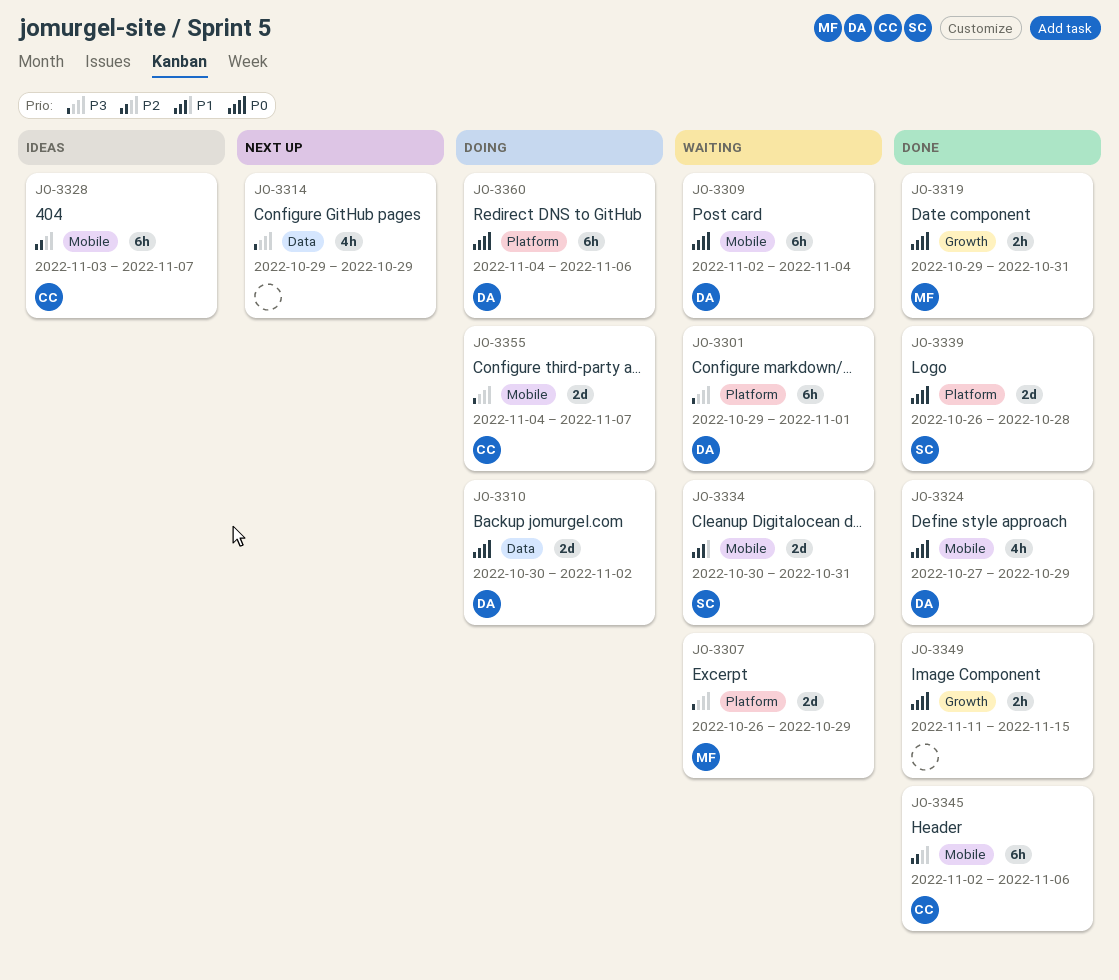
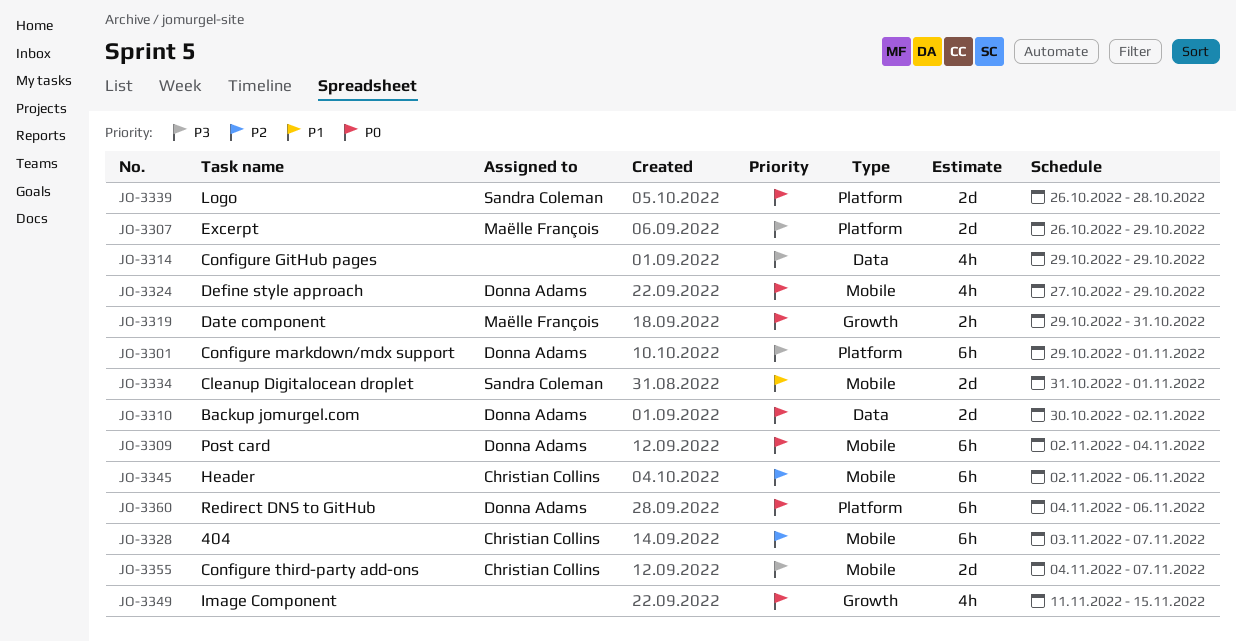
JO-3334, start: Oct 30 -> Oct 31
JO-3334, due: Oct 31 -> Nov 1
JO-3349, estimate: 2h -> 4h

